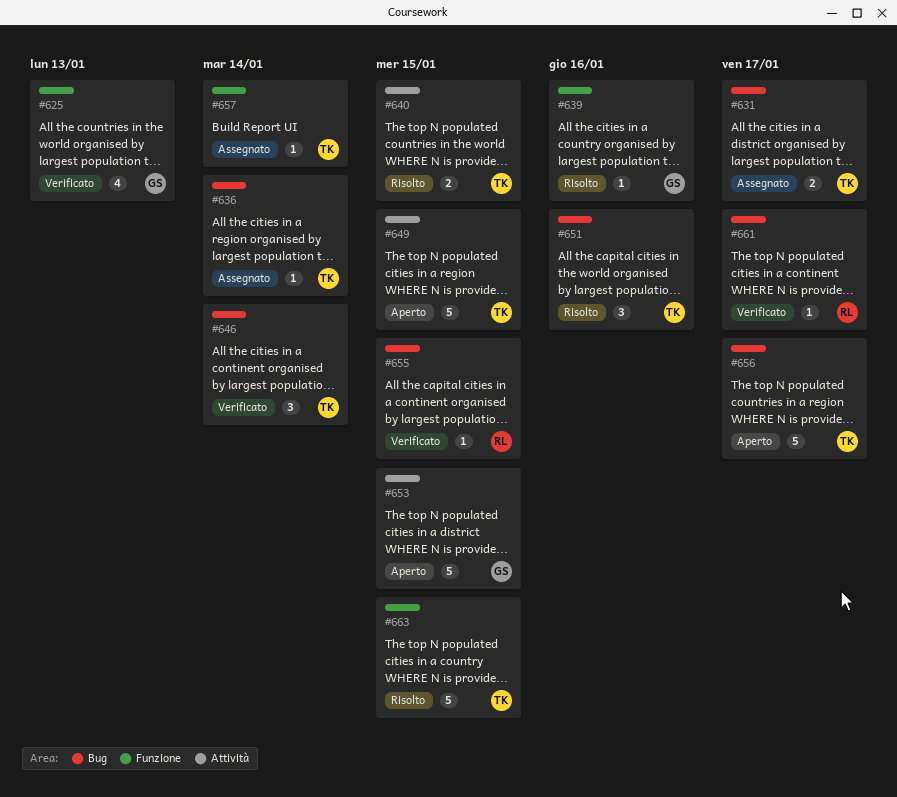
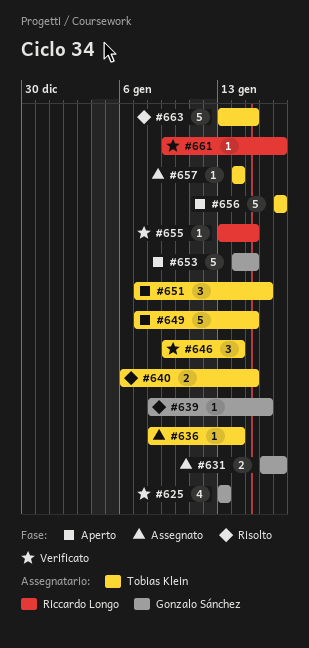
#631, owner: Tobias Klein -> Gonzalo Sánchez
#651, status: Risolto -> Aperto

